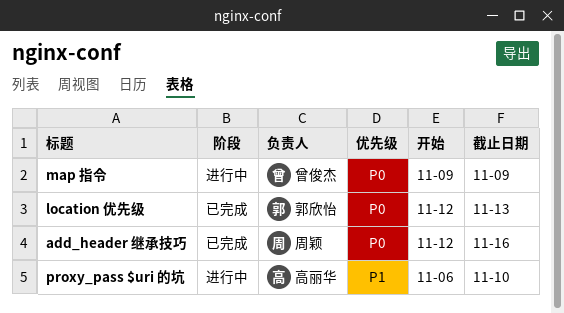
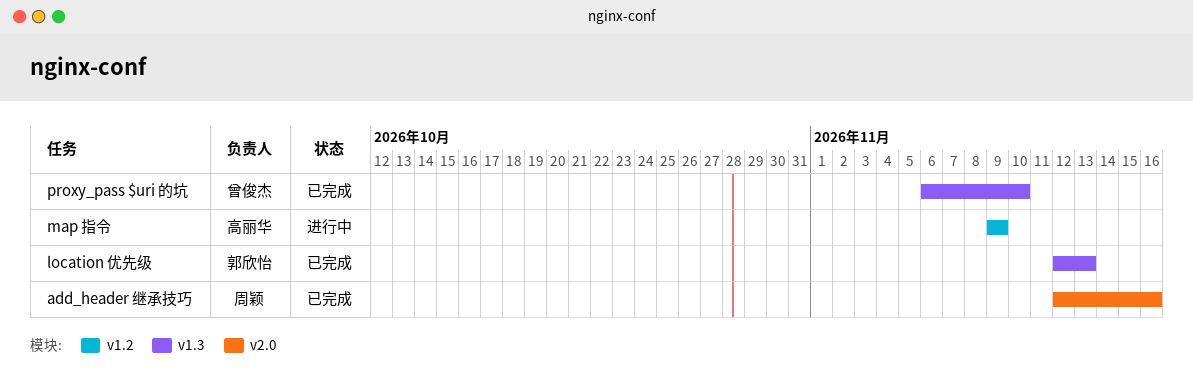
map 指令, owner: 曾俊杰 -> 高丽华
proxy_pass $uri 的坑, status: 进行中 -> 已完成
proxy_pass $uri 的坑, owner: 高丽华 -> 曾俊杰

